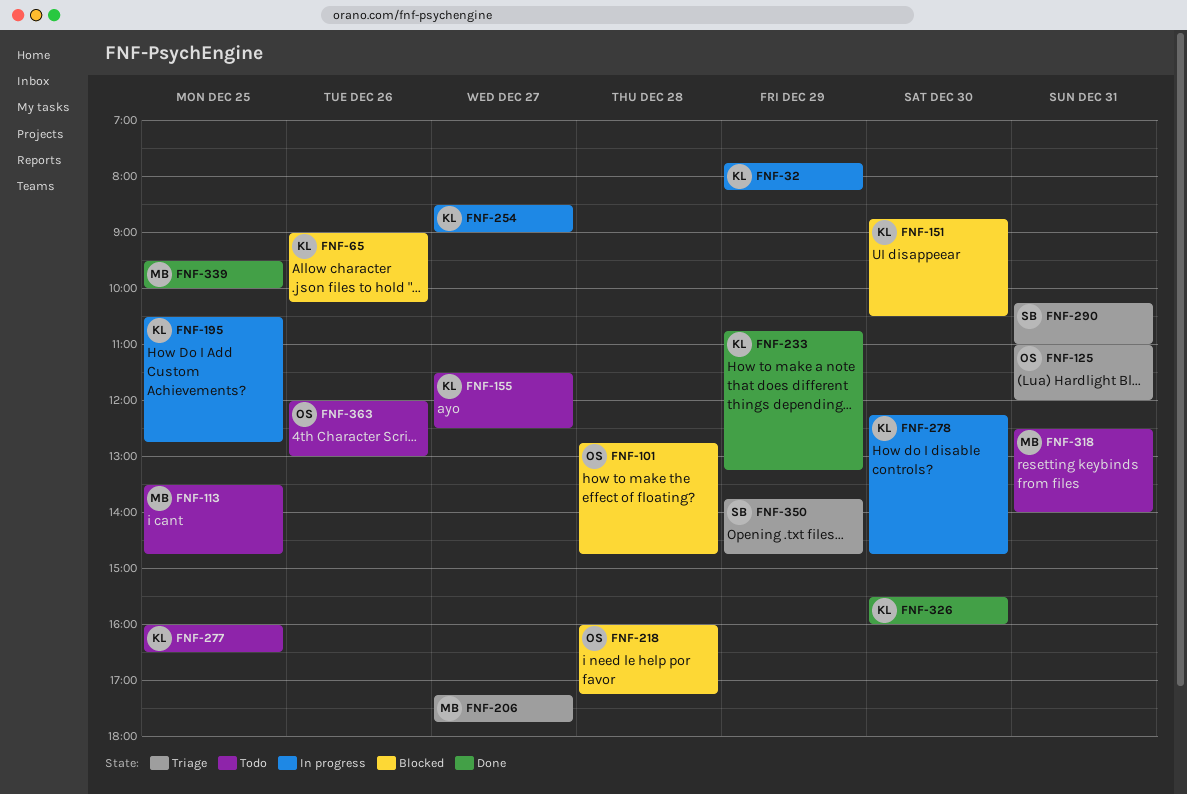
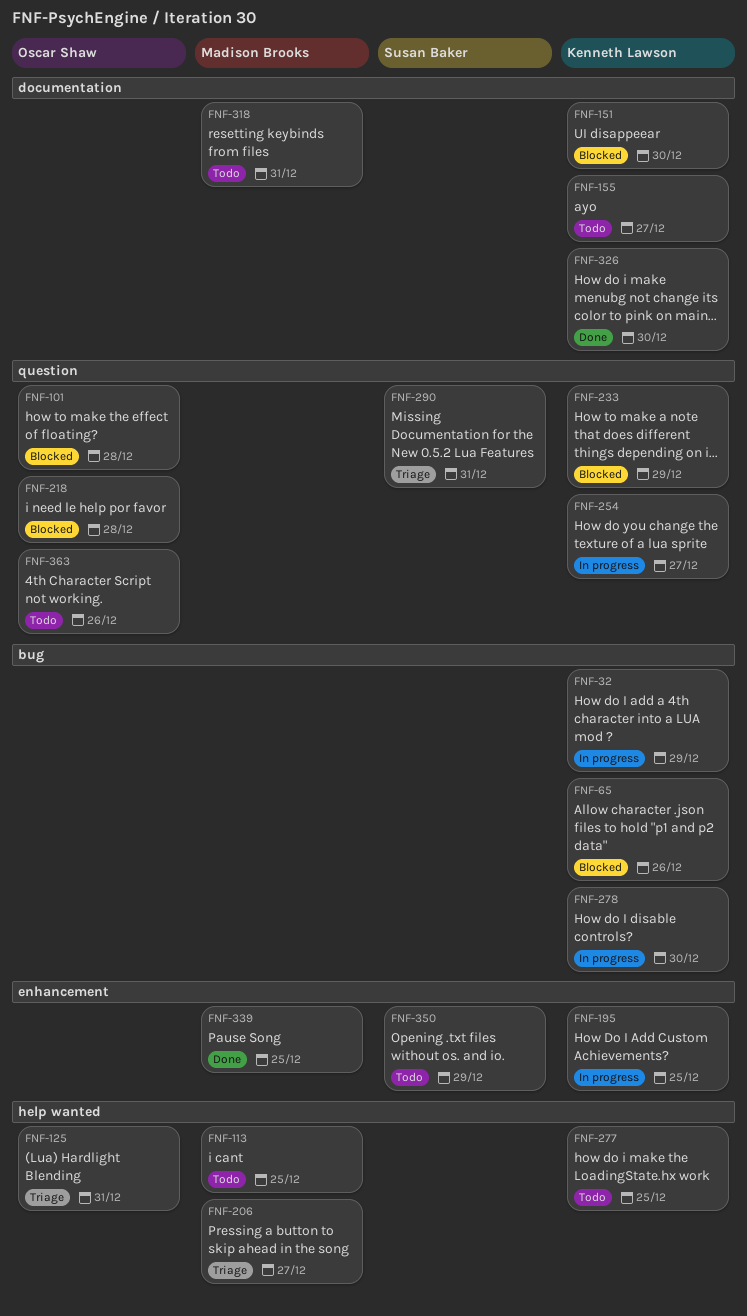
FNF-233, status: Done -> Blocked
FNF-350, status: Triage -> Todo

